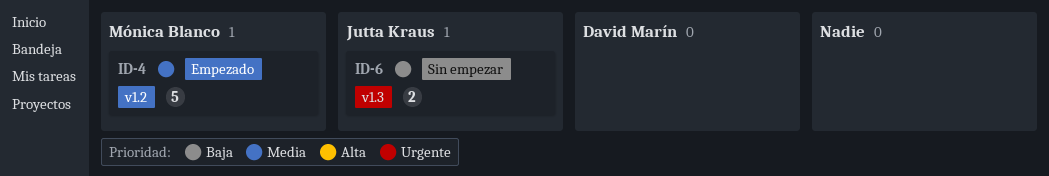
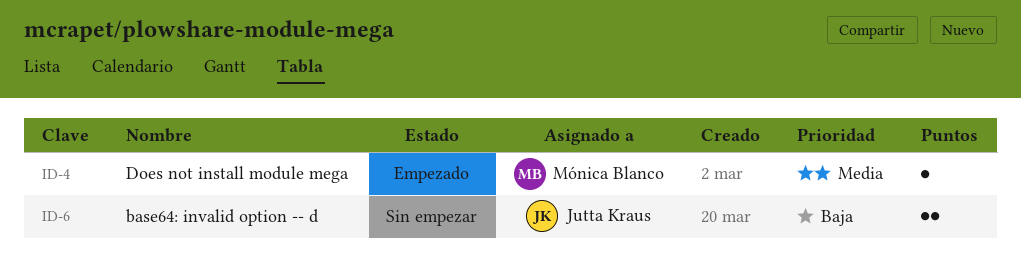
ID-4, estimate: 5 -> 1

